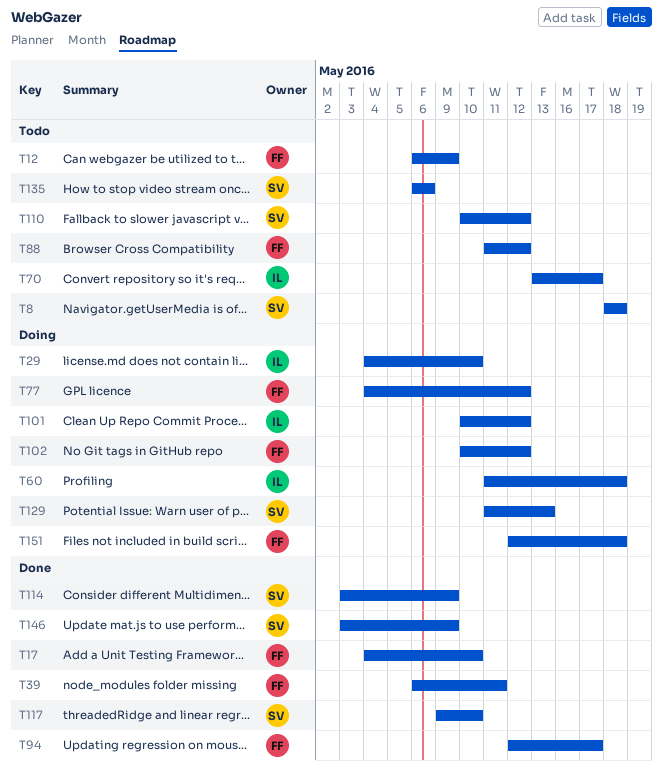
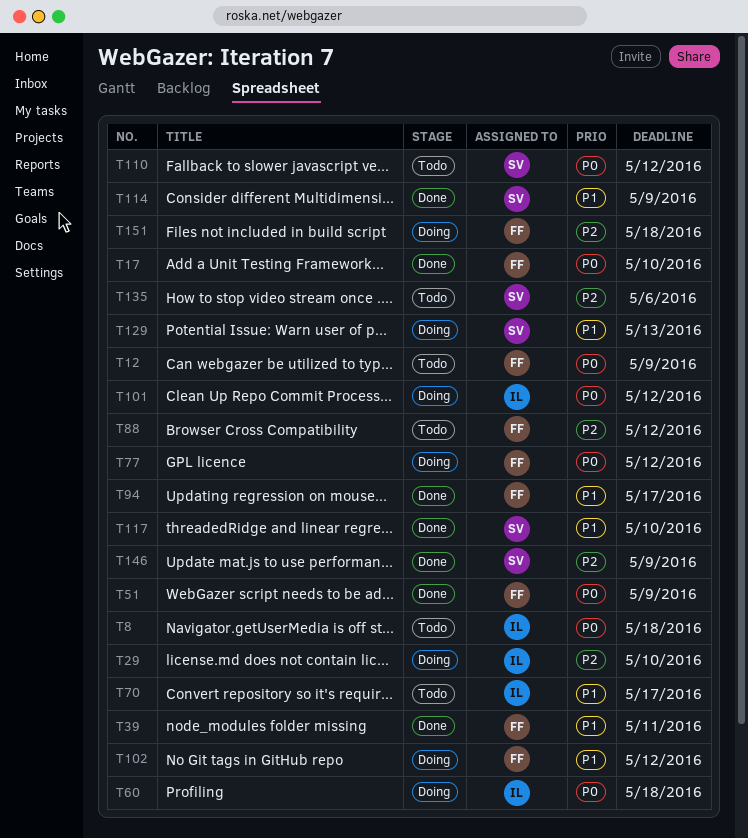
T8, owner: SV -> IL
T51: none -> present

